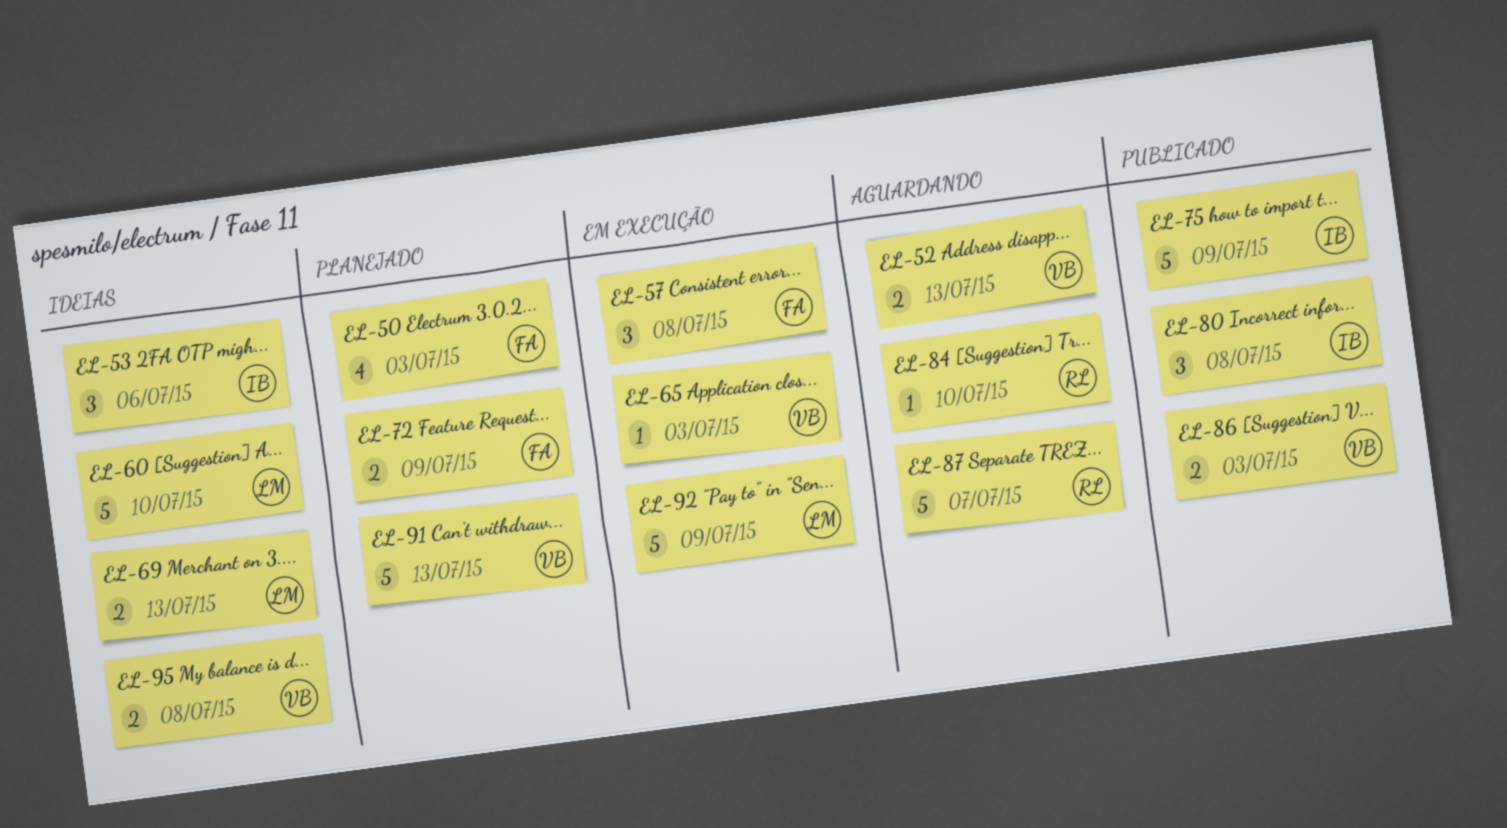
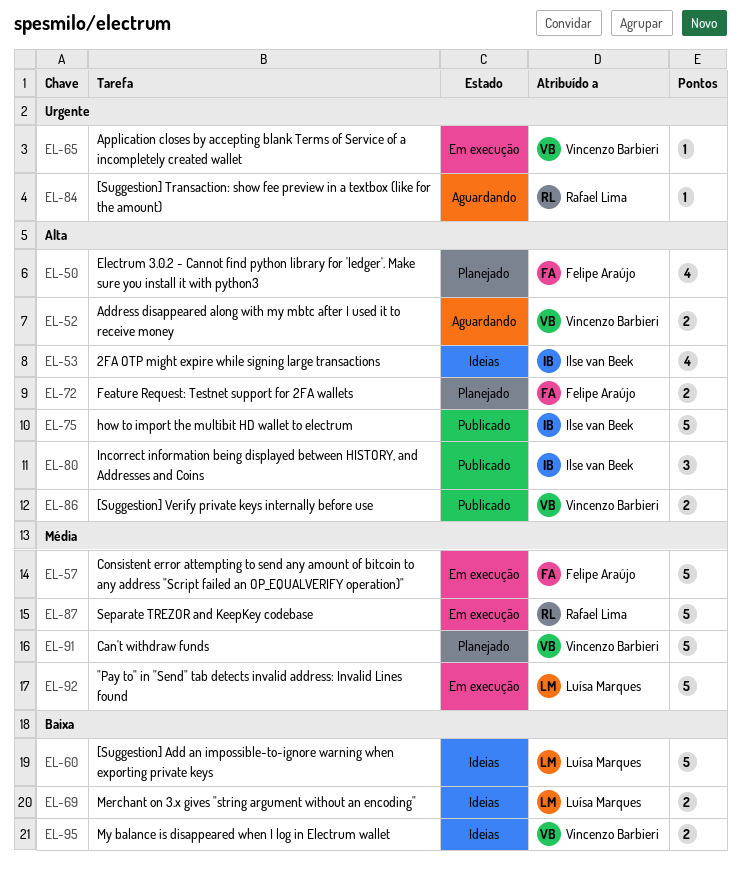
EL-53, estimate: 3 -> 4
EL-57, estimate: 3 -> 5
EL-87, status: Aguardando -> Em execução

